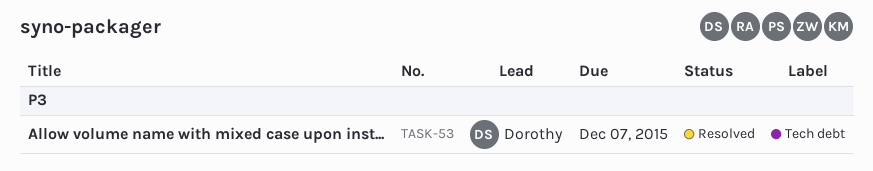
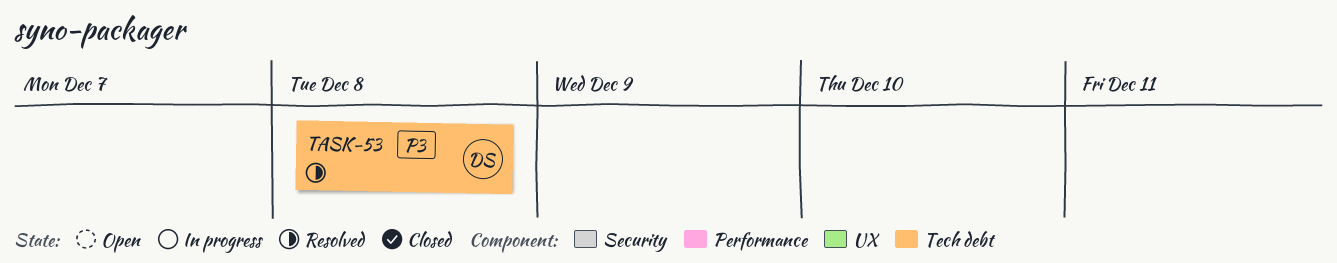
TASK-53, due: Dec 7 -> Dec 8

